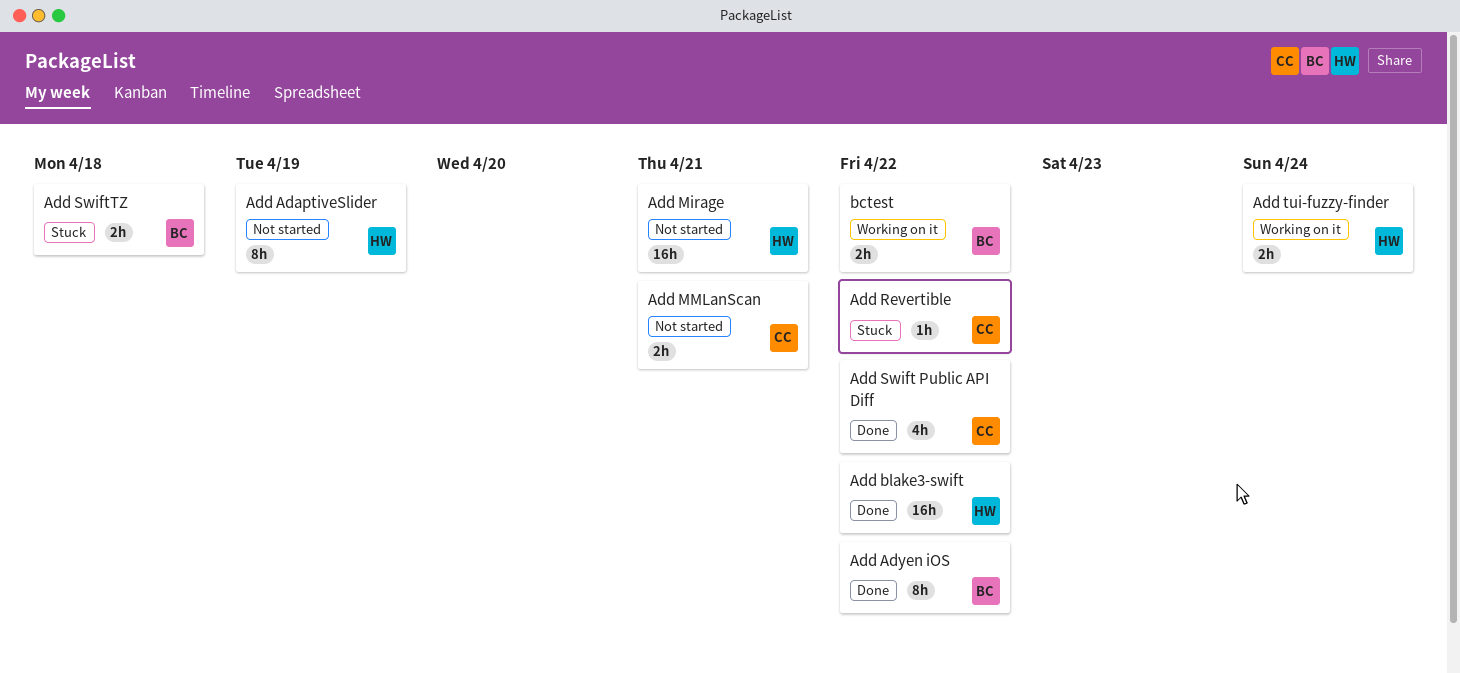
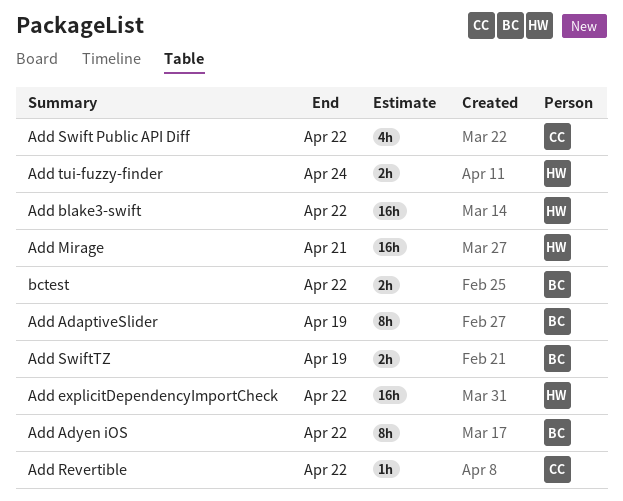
Add AdaptiveSlider, owner: HW -> BC
Add explicitDependencyImportCheck: none -> present
Add MMLanScan: present -> none
Add SwiftTZ, due: Apr 18 -> Apr 19

